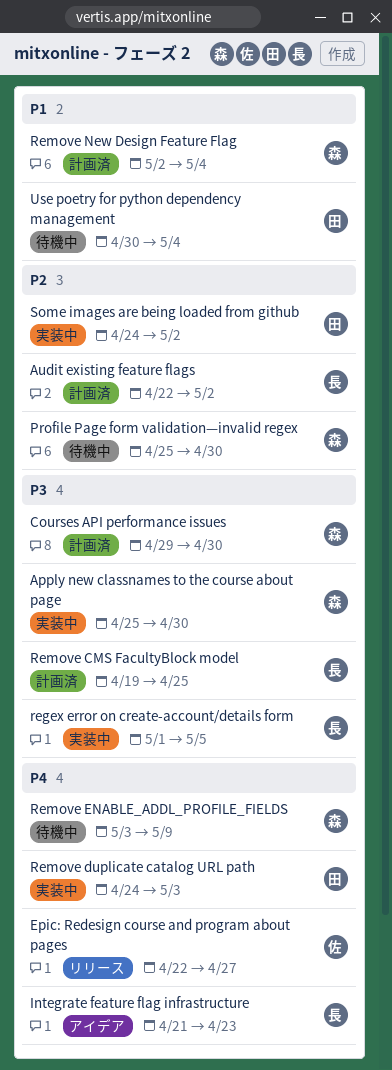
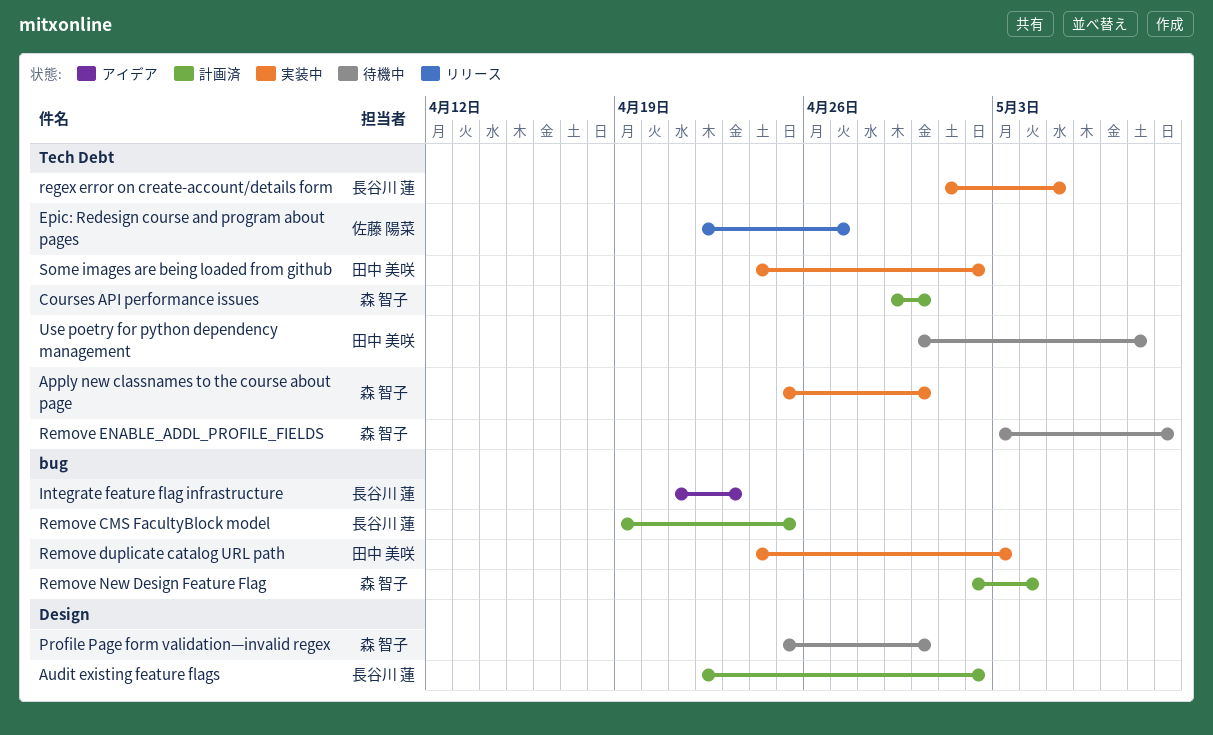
Use poetry for python dependency management, due: May 4 -> May 8

